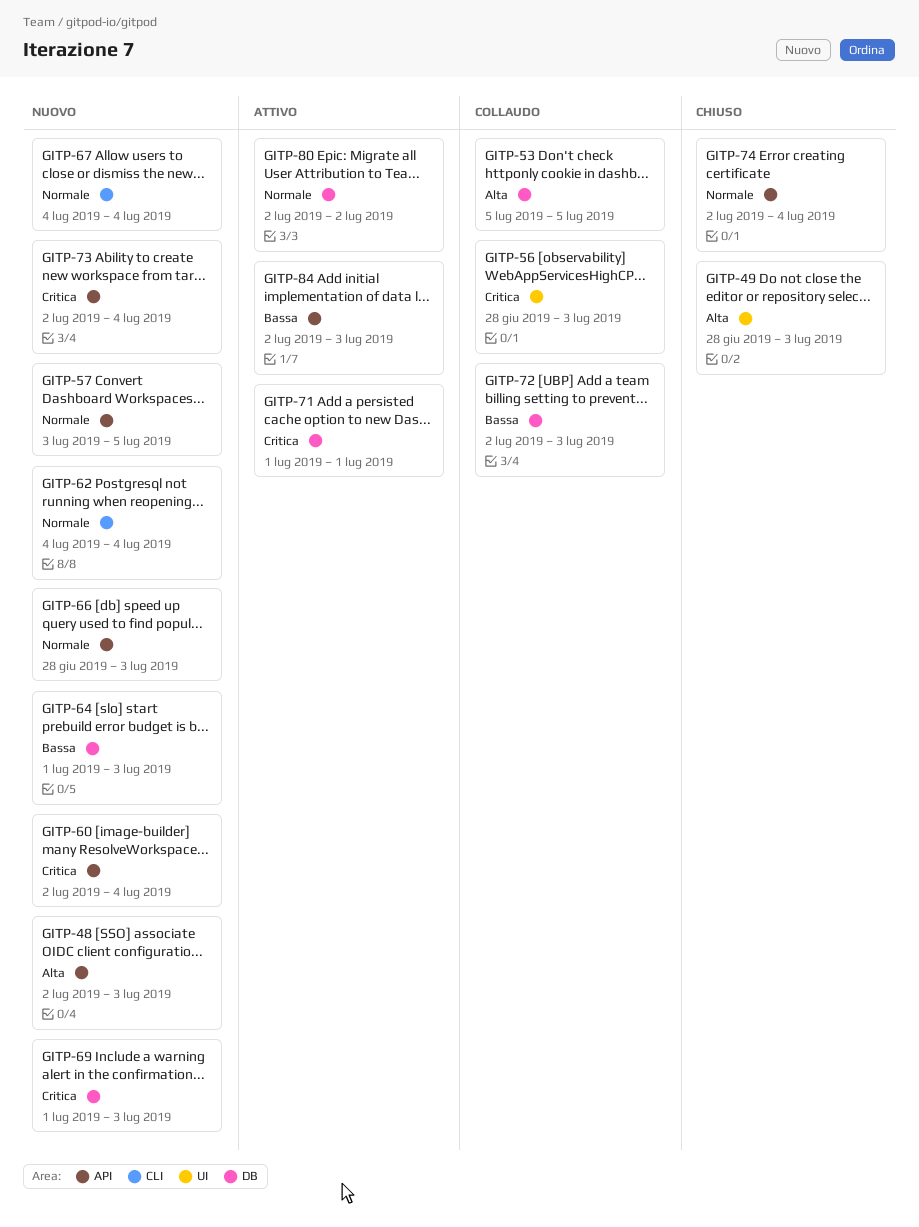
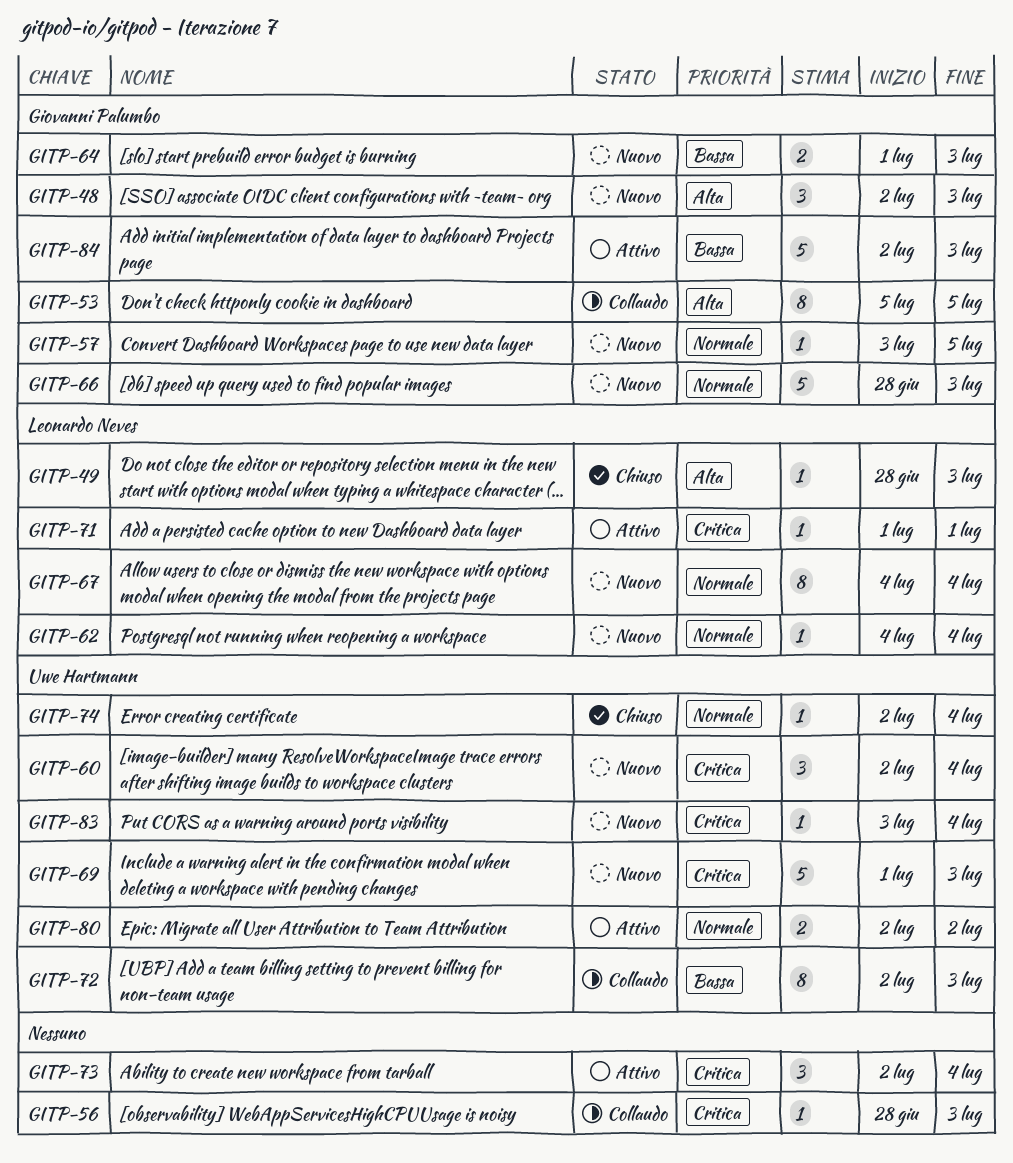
GITP-73, status: Nuovo -> Attivo
GITP-83: none -> present

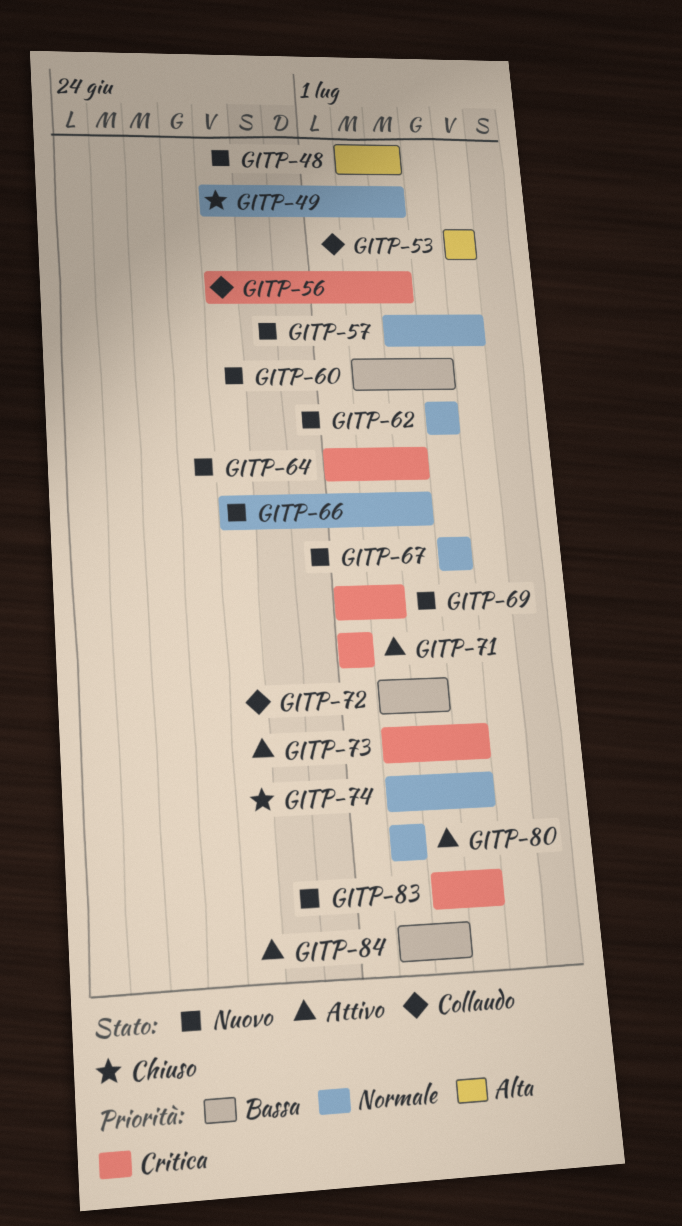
GITP-49, priority: Alta -> Normale
GITP-60, priority: Critica -> Bassa
GITP-64, priority: Bassa -> Critica
GITP-69, due: Jul 3 -> Jul 2

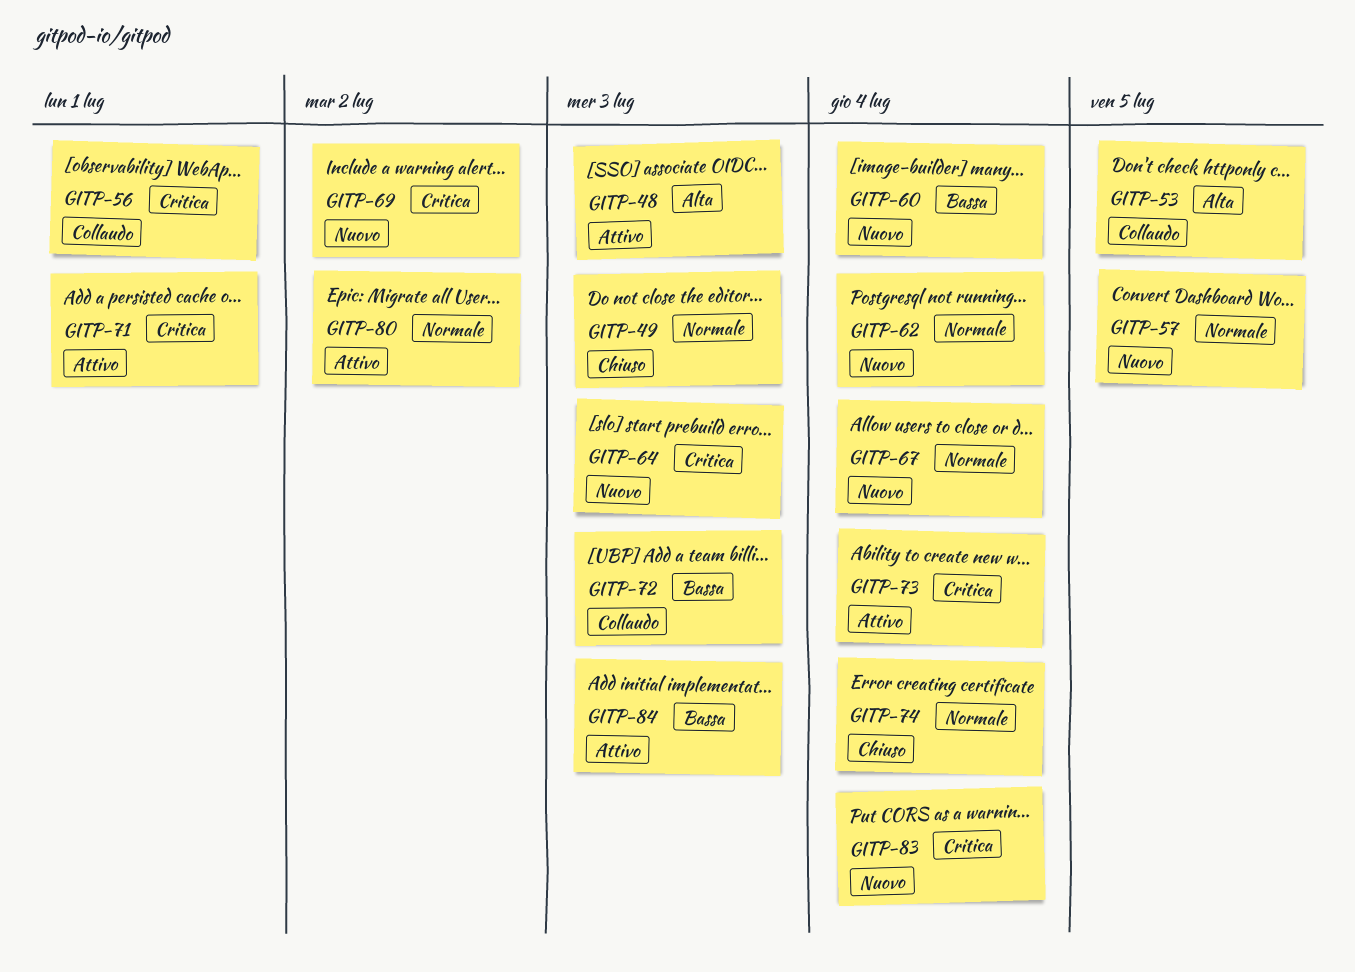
GITP-48, status: Nuovo -> Attivo
GITP-56, due: Jul 3 -> Jul 1
GITP-66: present -> none

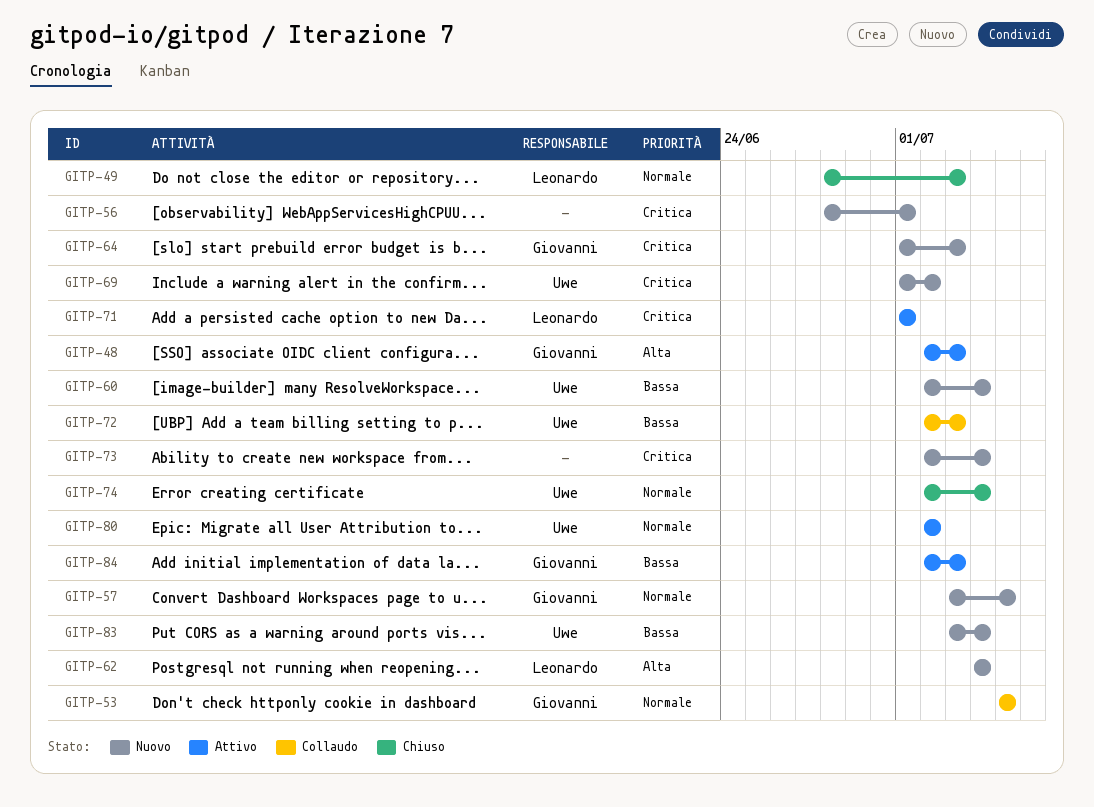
GITP-53, priority: Alta -> Normale
GITP-56, status: Collaudo -> Nuovo
GITP-62, priority: Normale -> Alta
GITP-67: present -> none
GITP-73, status: Attivo -> Nuovo
GITP-83, priority: Critica -> Bassa

